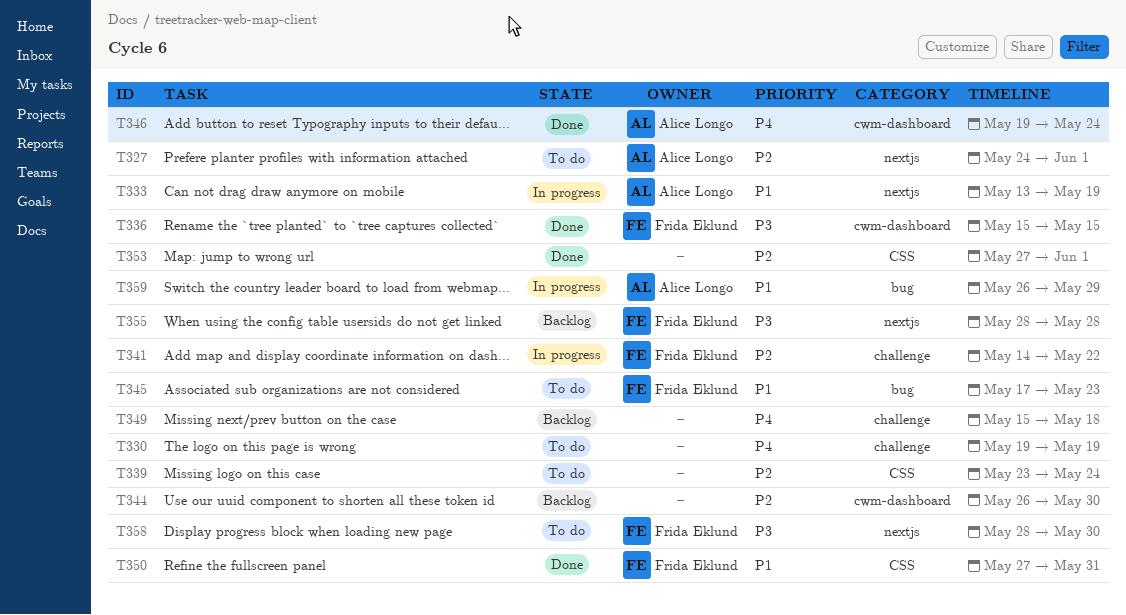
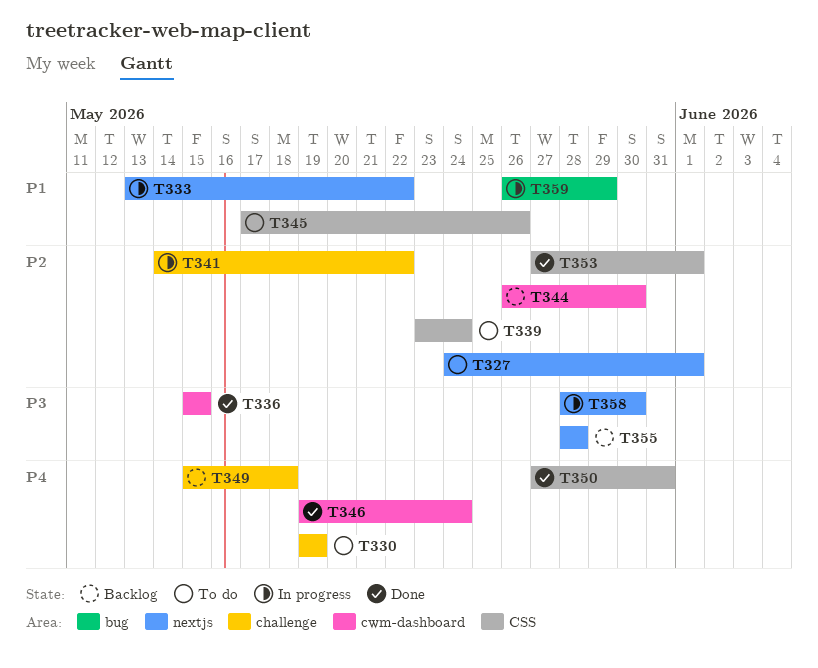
T333, due: May 19 -> May 22
T345, label: bug -> CSS
T345, due: May 23 -> May 26
T350, priority: P1 -> P4
T358, status: To do -> In progress

